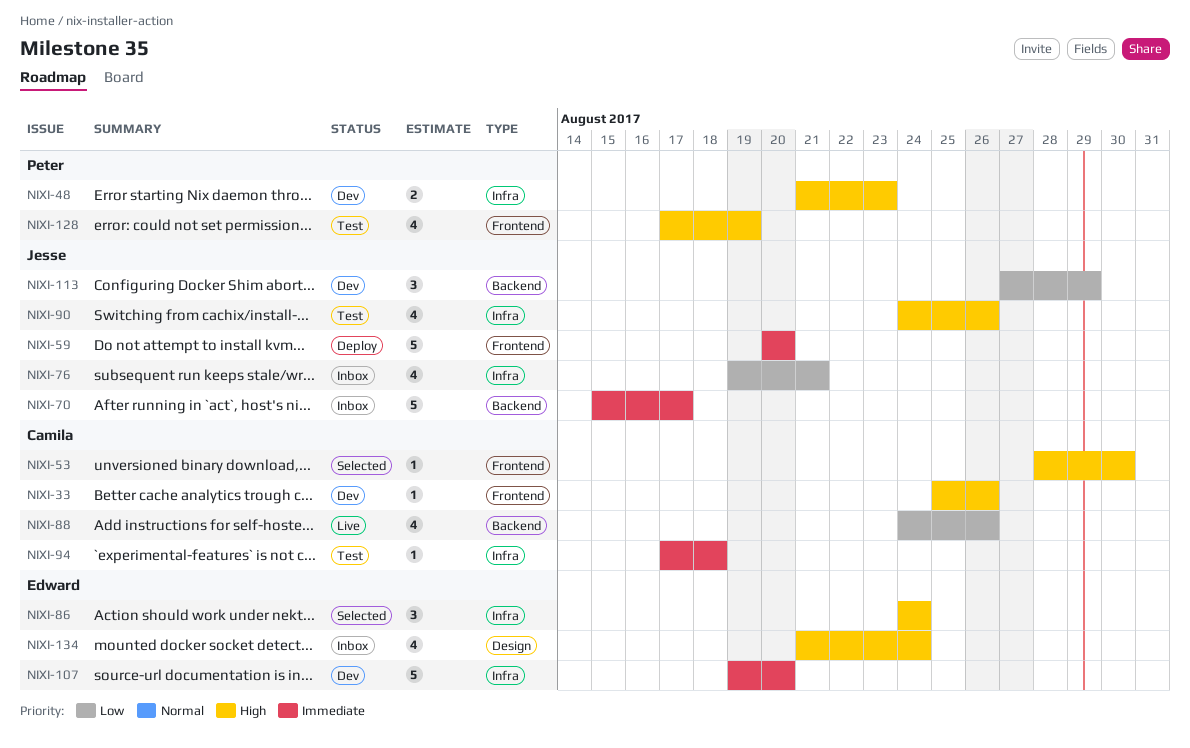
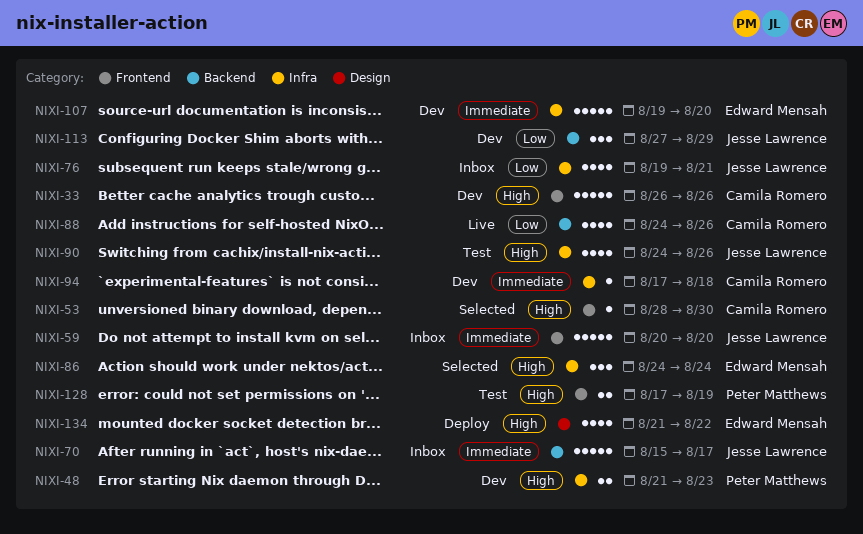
NIXI-33, estimate: 1 -> 5
NIXI-33, start: Aug 25 -> Aug 26
NIXI-59, status: Deploy -> Inbox
NIXI-94, status: Test -> Dev
NIXI-128, estimate: 4 -> 2
NIXI-134, status: Inbox -> Deploy
NIXI-134, due: Aug 24 -> Aug 22

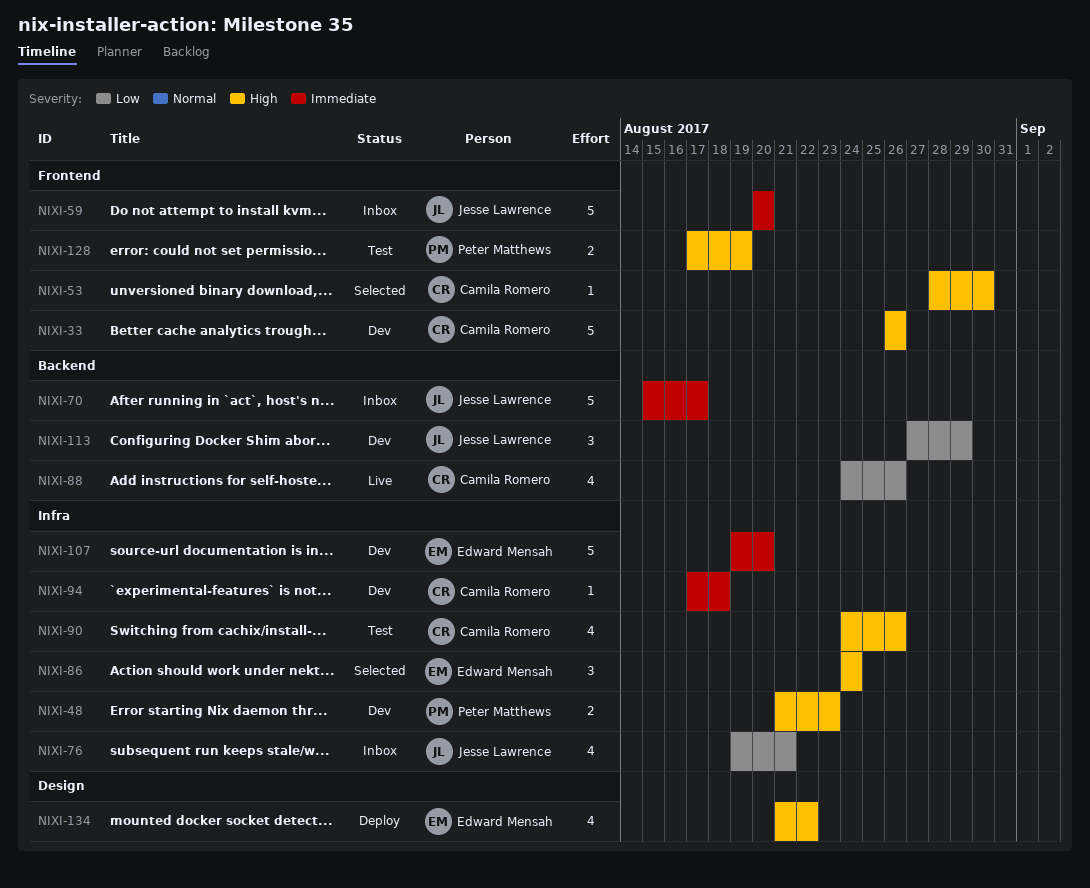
NIXI-90, owner: Jesse Lawrence -> Camila Romero

